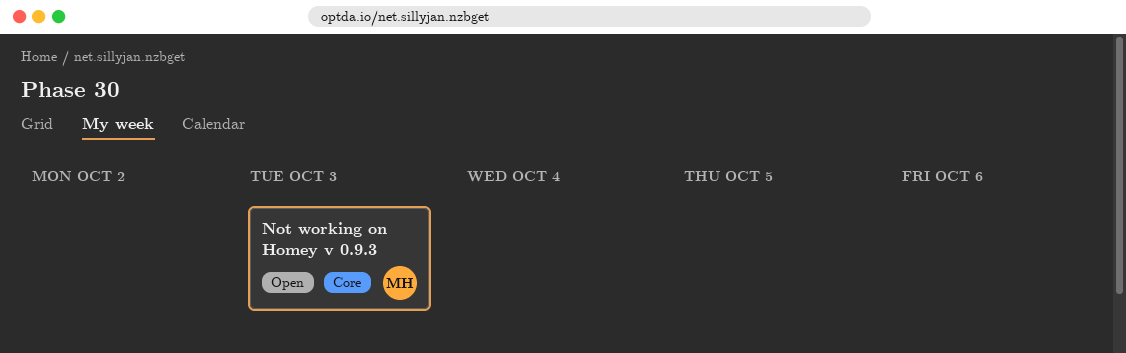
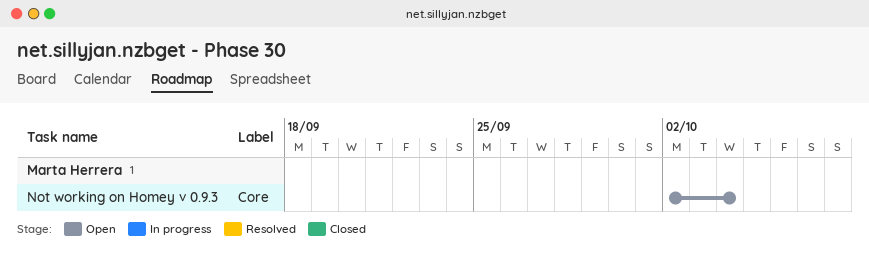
Not working on Homey v 0.9.3, due: Oct 3 -> Oct 4

